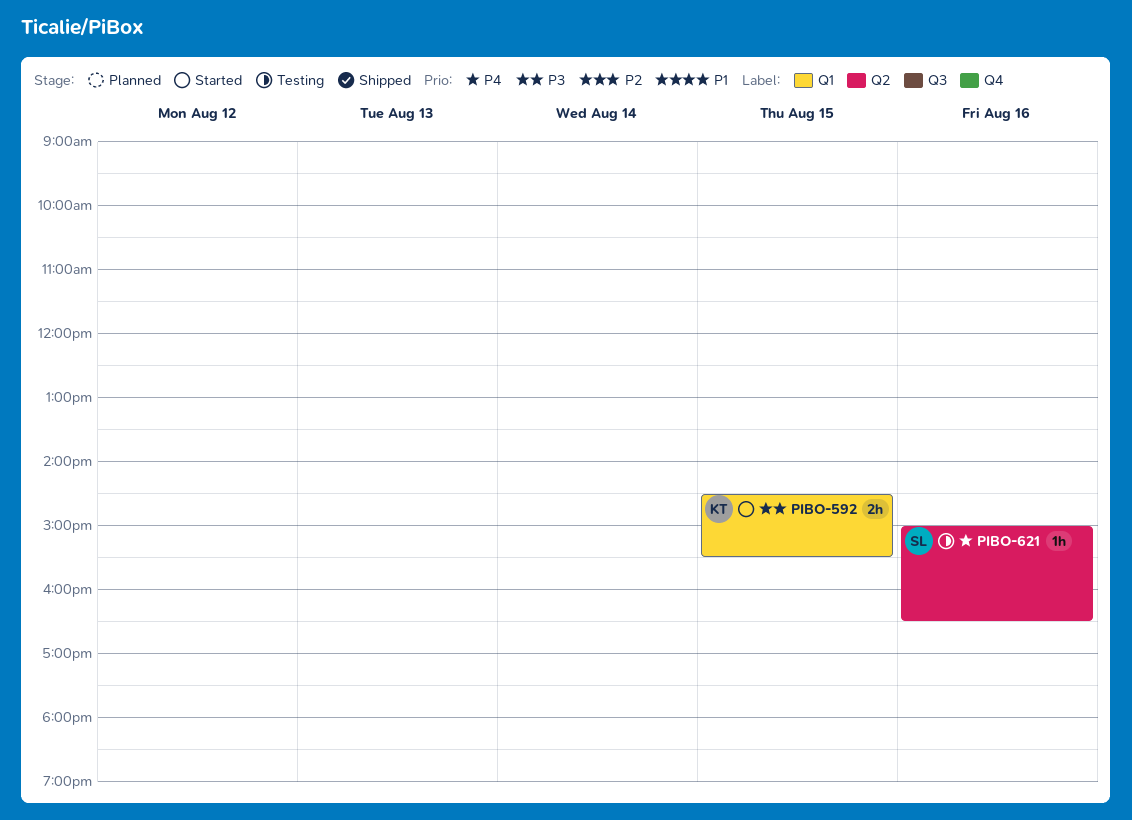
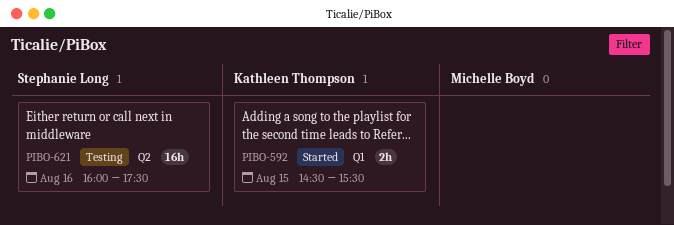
PIBO-621, estimate: 1h -> 16h
PIBO-621, begins: 15:00 -> 16:00
PIBO-621, ends: 16:30 -> 17:30

